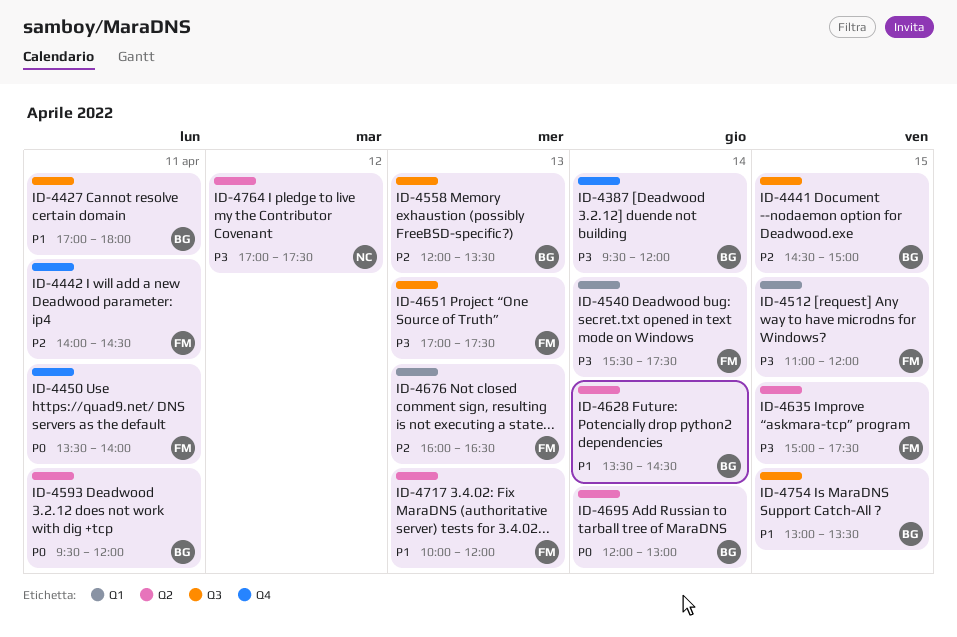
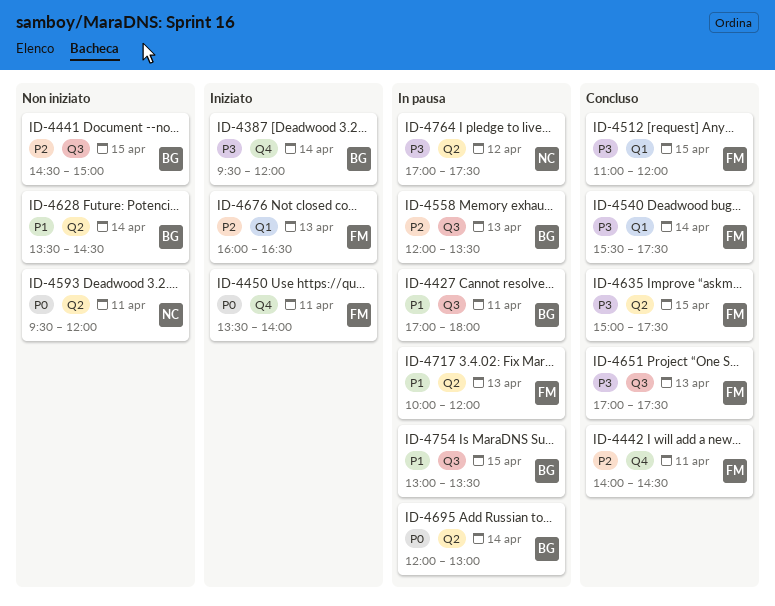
ID-4593, owner: BG -> NC

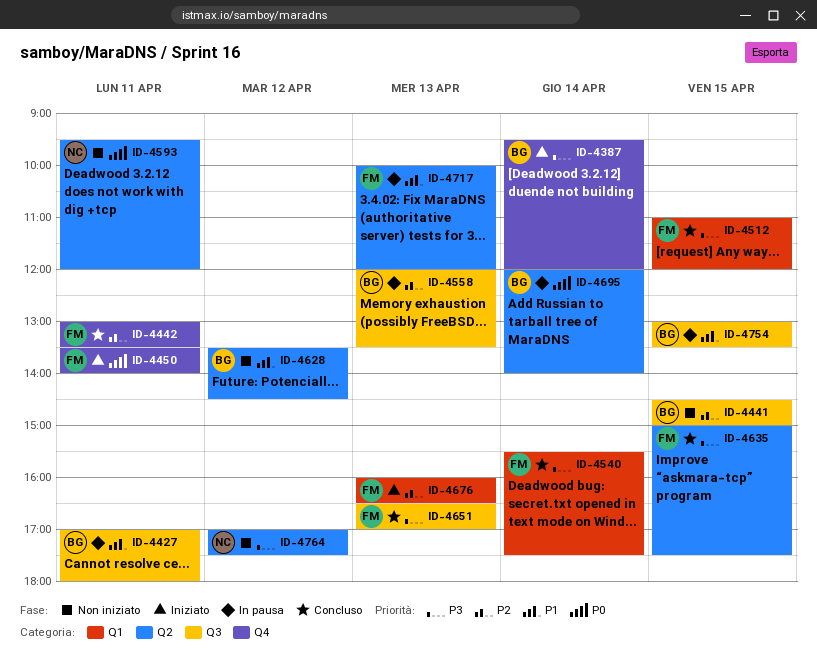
ID-4442, begins: 14:00 -> 13:00
ID-4442, ends: 14:30 -> 13:30
ID-4628, day: Apr 14 -> Apr 12
ID-4651, begins: 17:00 -> 16:30
ID-4651, ends: 17:30 -> 17:00
ID-4695, ends: 13:00 -> 14:00
ID-4764, status: In pausa -> Non iniziato

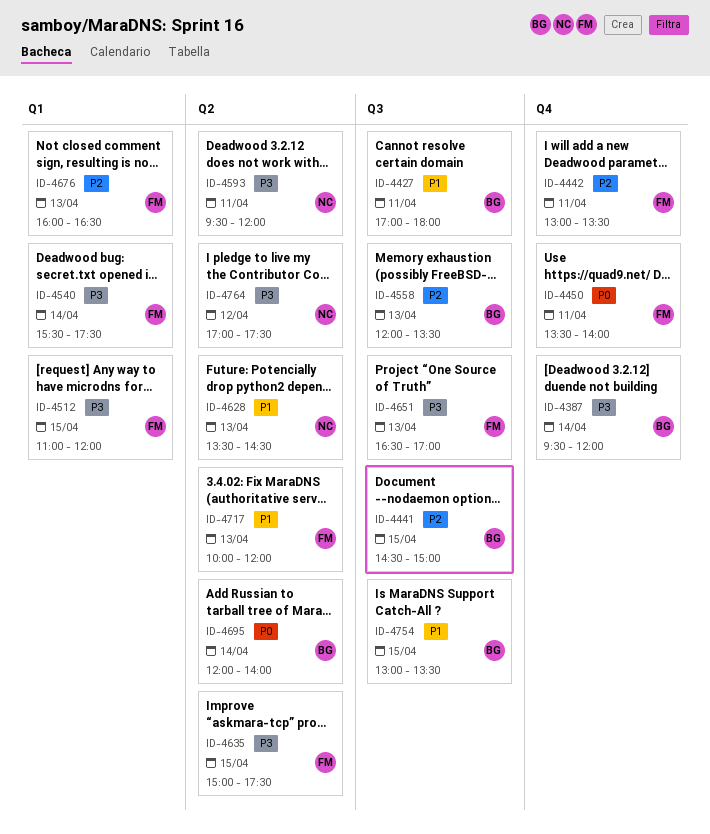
ID-4593, priority: P0 -> P3
ID-4628, owner: BG -> NC
ID-4628, day: Apr 12 -> Apr 13

